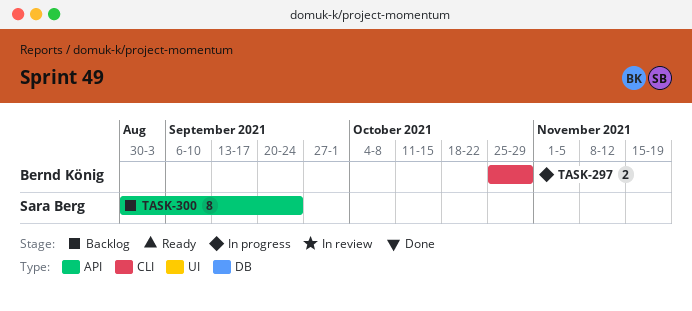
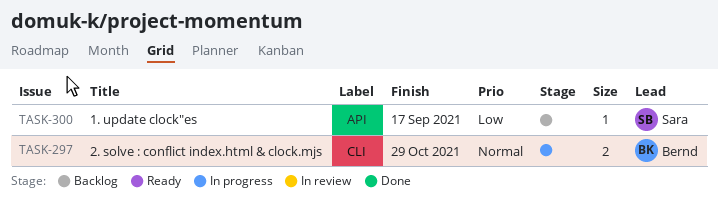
TASK-300, estimate: 8 -> 1
TASK-300, due: Sep 24 -> Sep 17

